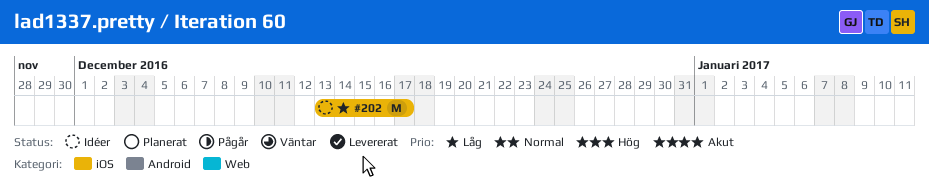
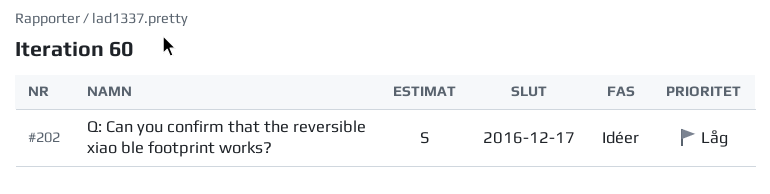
#202, estimate: M -> S

